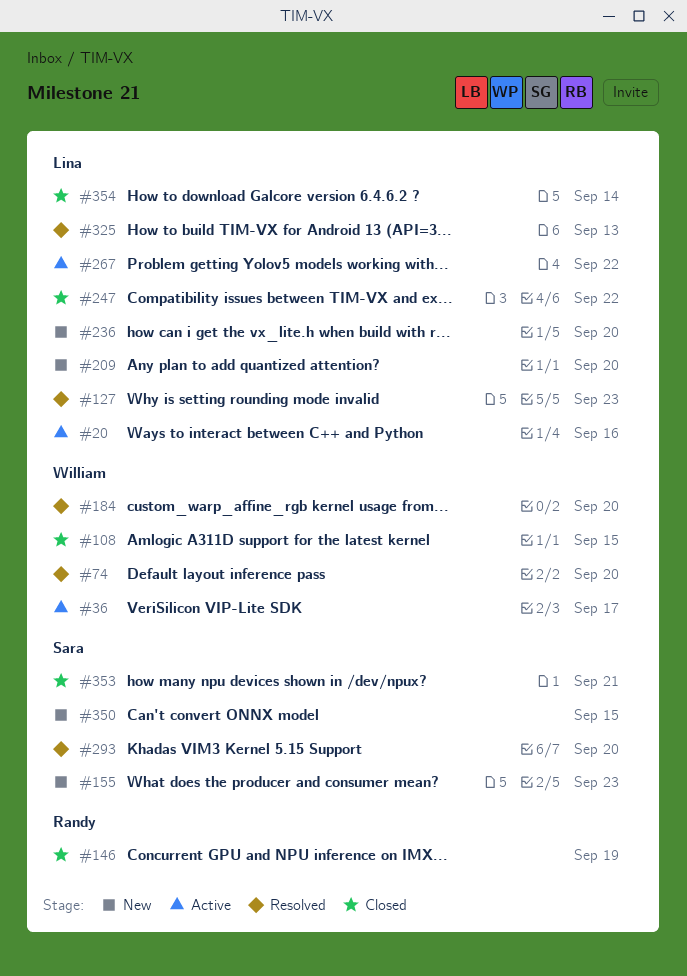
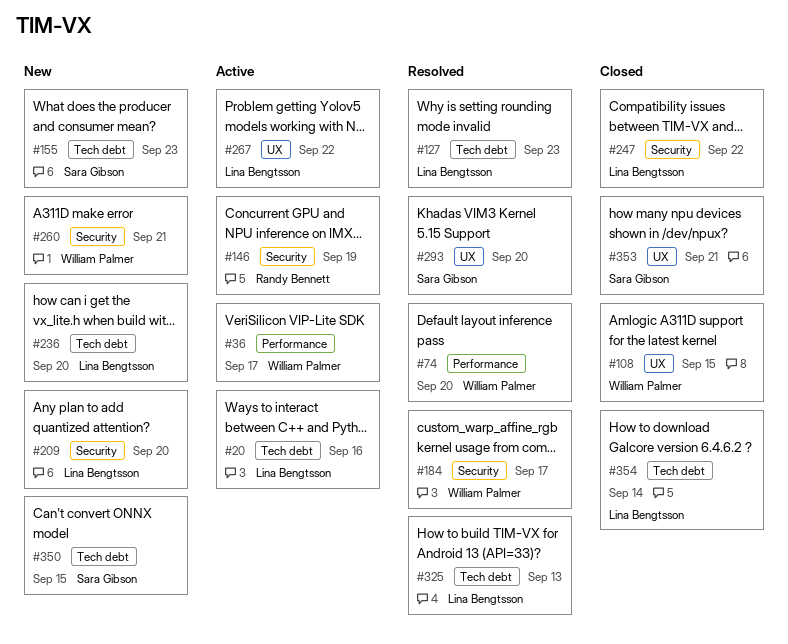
#146, status: Closed -> Active
#184, due: Sep 20 -> Sep 17
#260: none -> present

